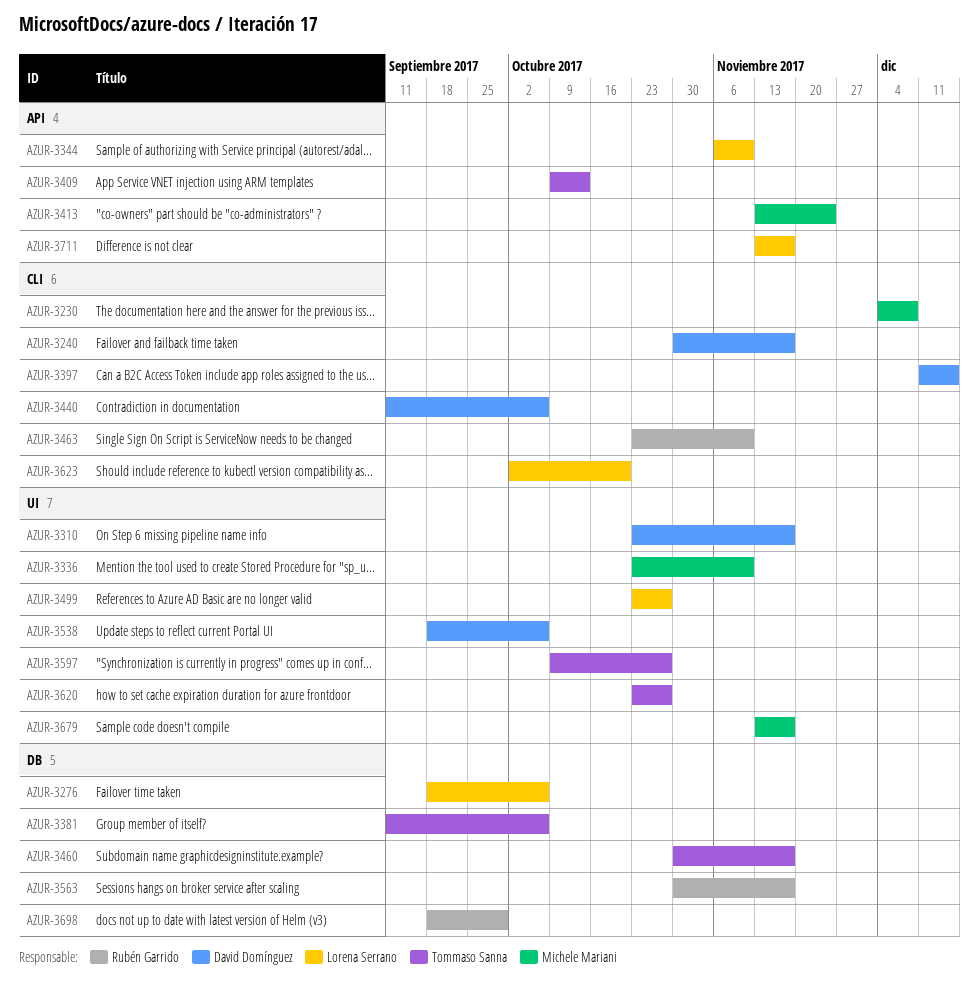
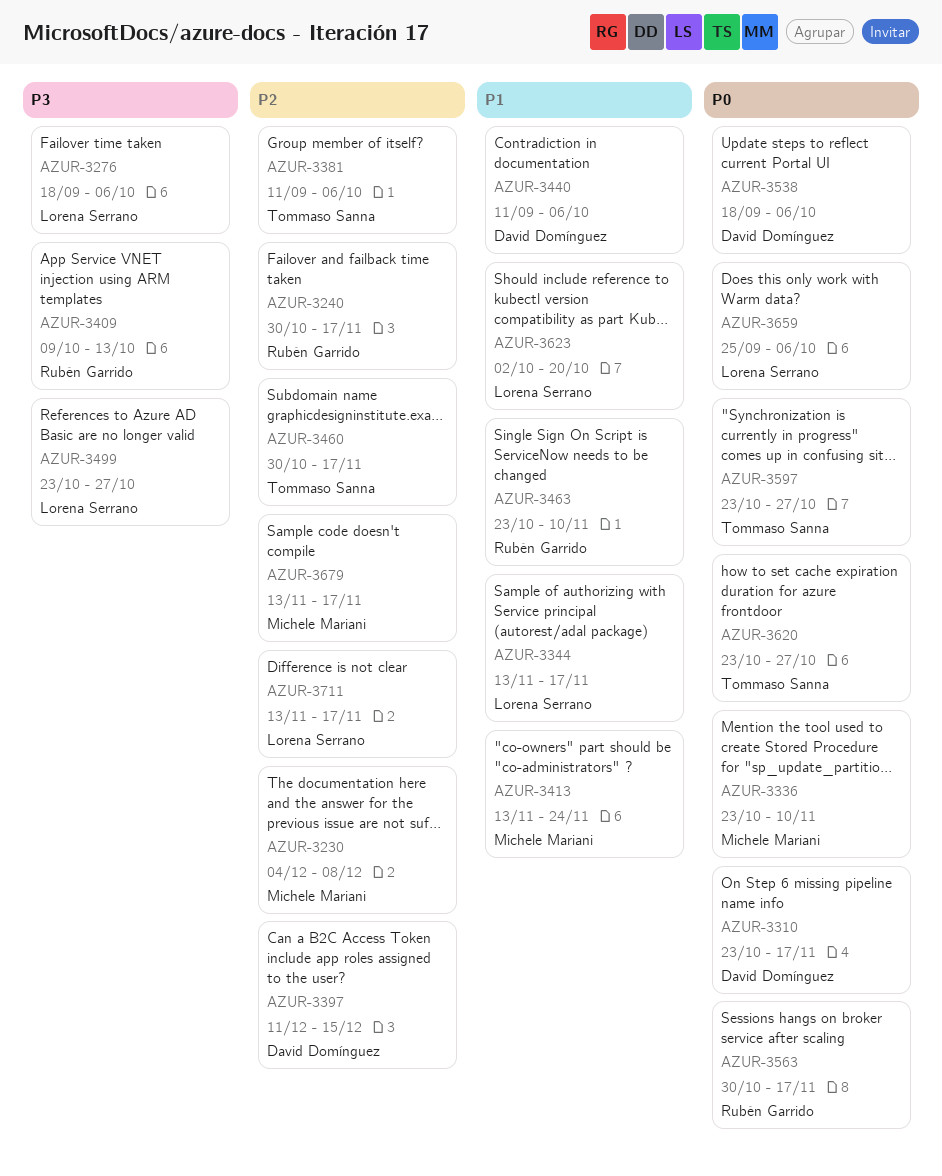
AZUR-3240, owner: David Domínguez -> Rubén Garrido
AZUR-3344, start: Nov 6 -> Nov 13
AZUR-3344, due: Nov 10 -> Nov 17
AZUR-3409, owner: Tommaso Sanna -> Rubén Garrido
AZUR-3597, start: Oct 9 -> Oct 23
AZUR-3659: none -> present
AZUR-3698: present -> none

